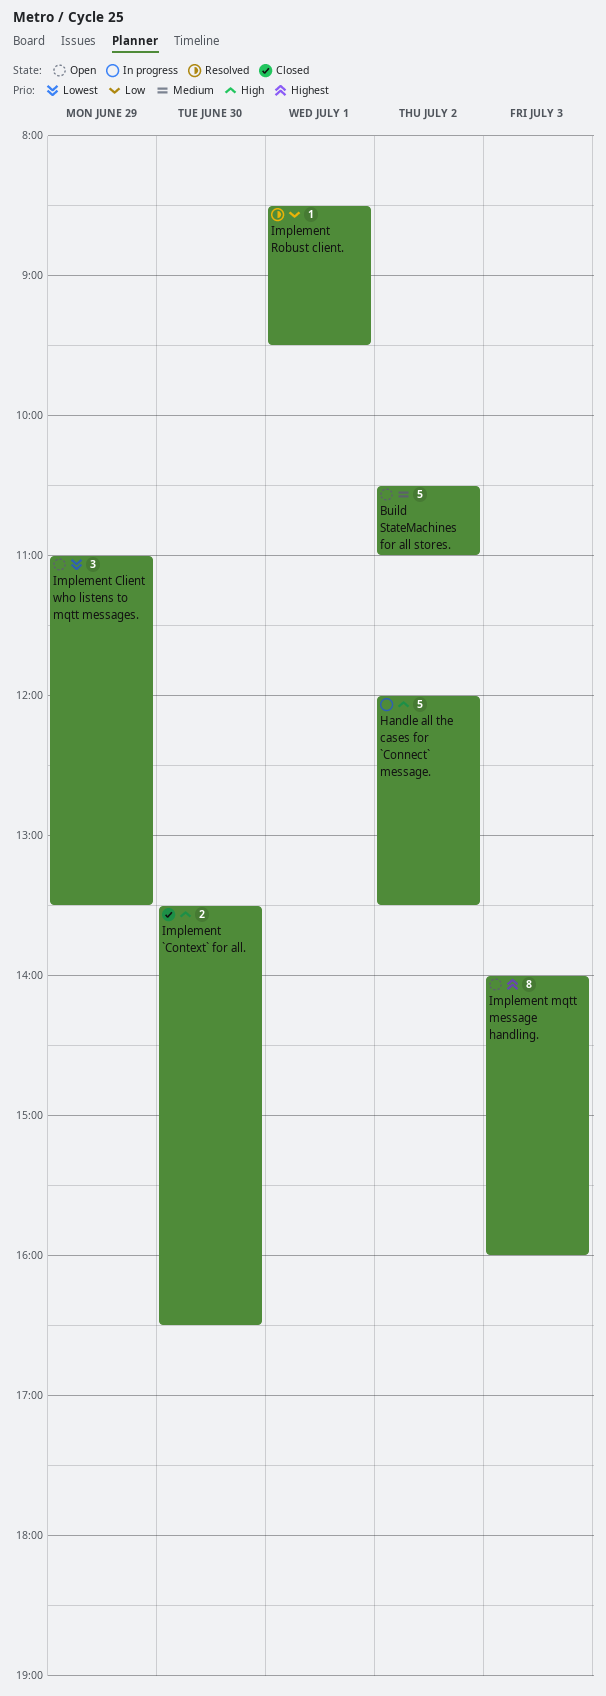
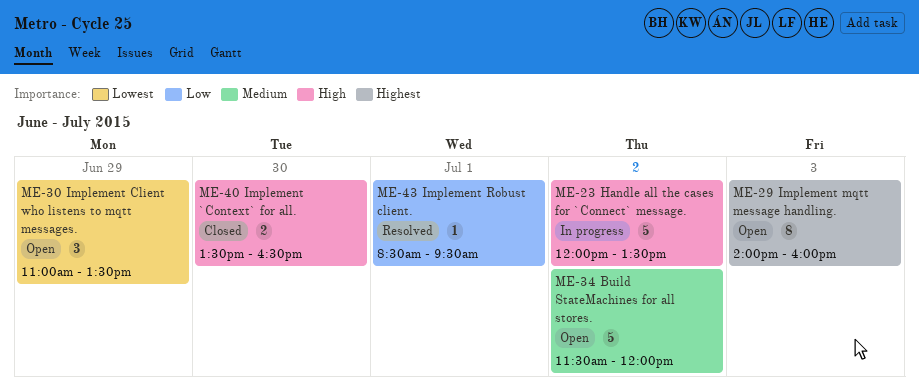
Build StateMachines for all stores., begins: 10:30 -> 11:30
Build StateMachines for all stores., ends: 11:00 -> 12:00

